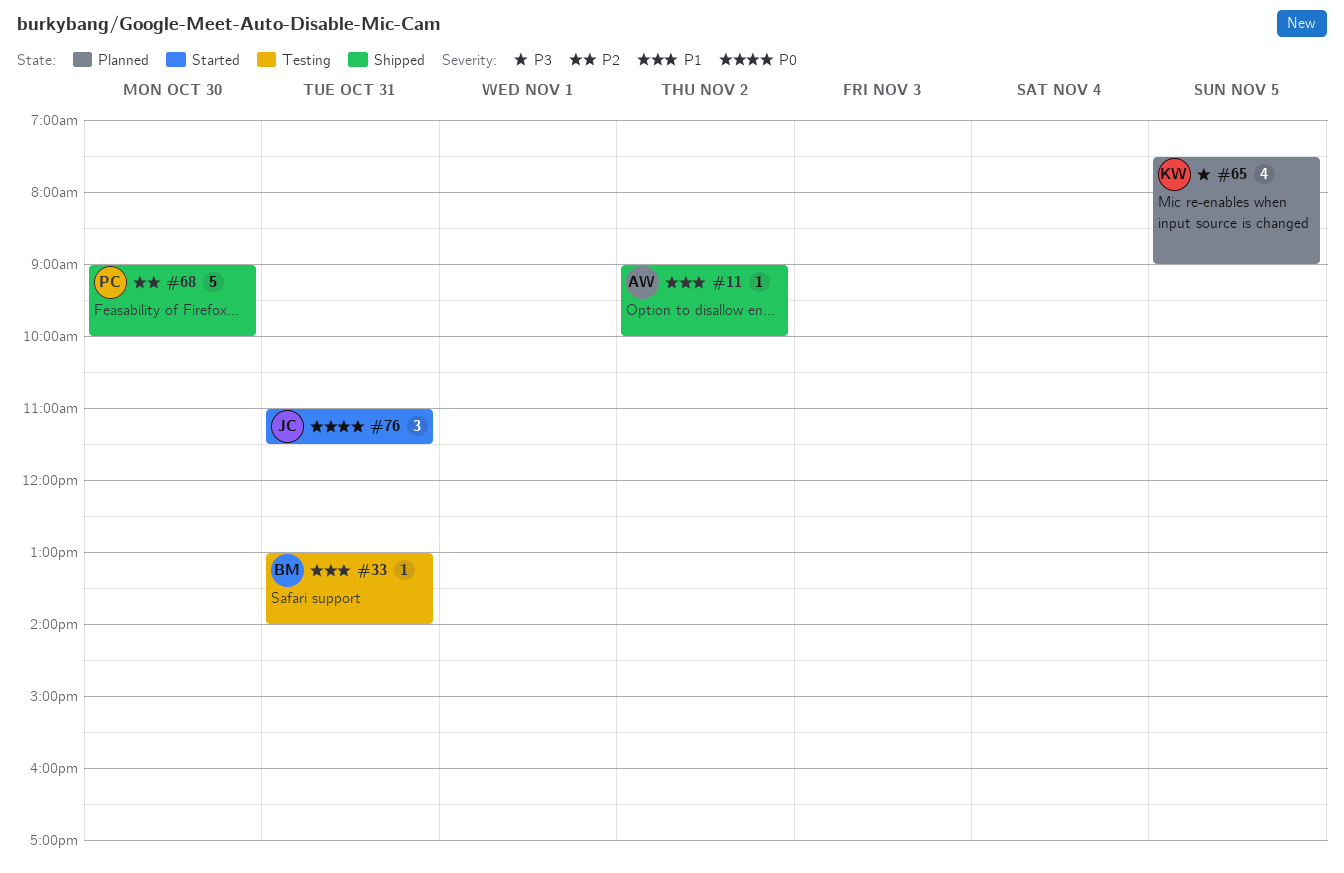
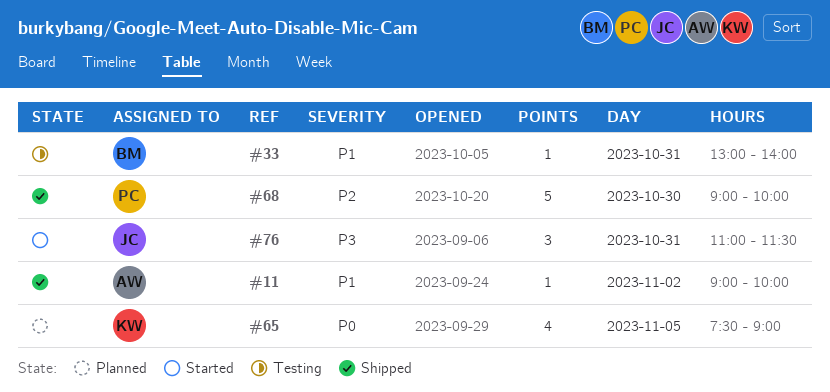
#65, priority: P3 -> P0
#76, priority: P0 -> P3

